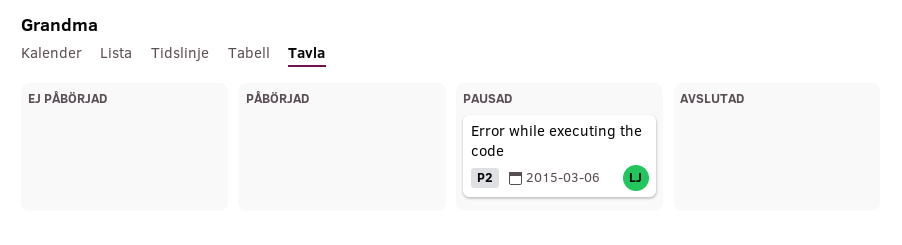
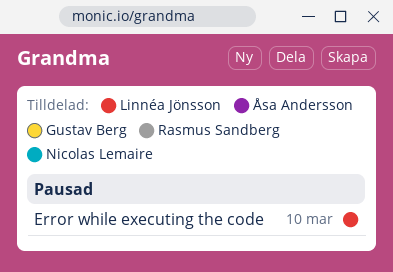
Error while executing the code, due: Mar 6 -> Mar 10

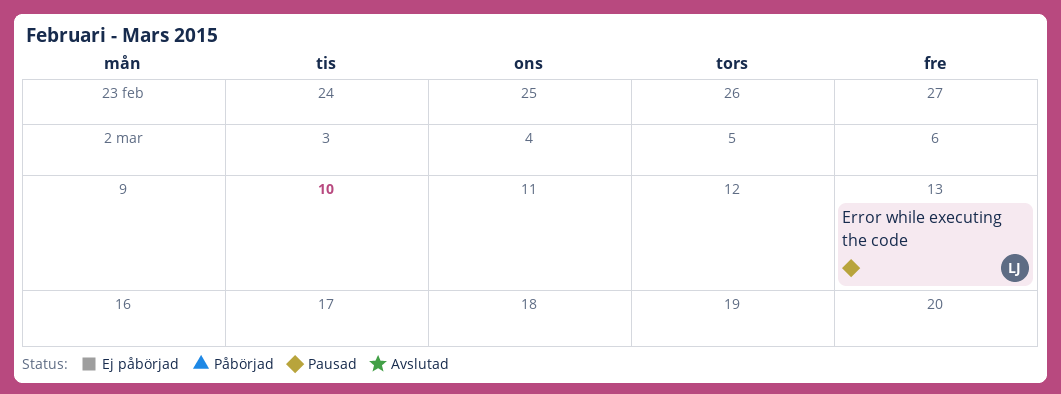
Error while executing the code, due: Mar 10 -> Mar 13

